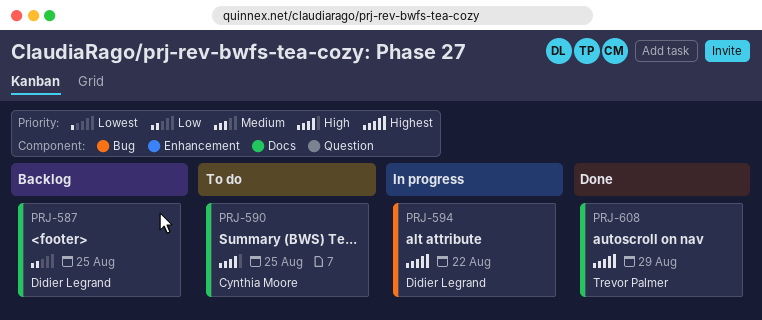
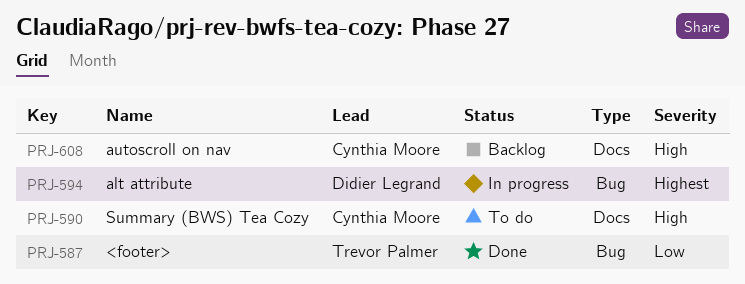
PRJ-587, status: Backlog -> Done
PRJ-587, owner: Didier Legrand -> Trevor Palmer
PRJ-587, label: Docs -> Bug
PRJ-608, status: Done -> Backlog
PRJ-608, owner: Trevor Palmer -> Cynthia Moore
PRJ-608, priority: Highest -> High

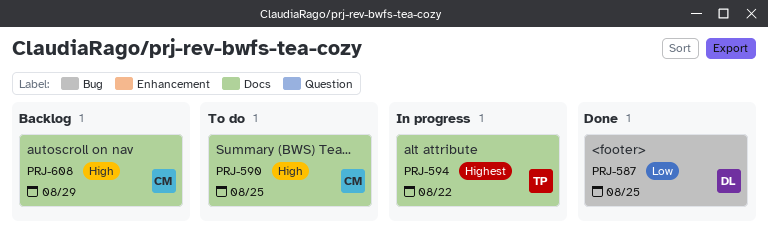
PRJ-587, owner: Trevor Palmer -> Didier Legrand
PRJ-594, owner: Didier Legrand -> Trevor Palmer
PRJ-594, label: Bug -> Docs

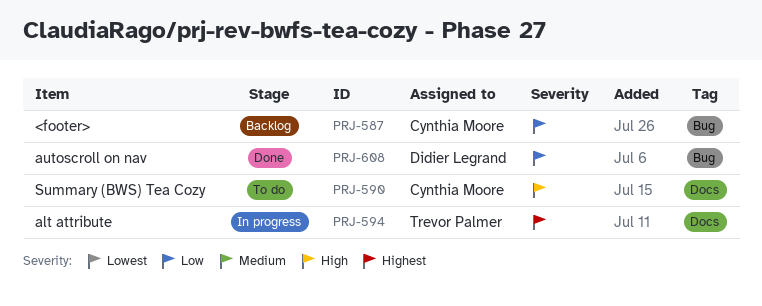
PRJ-587, status: Done -> Backlog
PRJ-587, owner: Didier Legrand -> Cynthia Moore
PRJ-608, status: Backlog -> Done
PRJ-608, owner: Cynthia Moore -> Didier Legrand
PRJ-608, priority: High -> Low
PRJ-608, label: Docs -> Bug

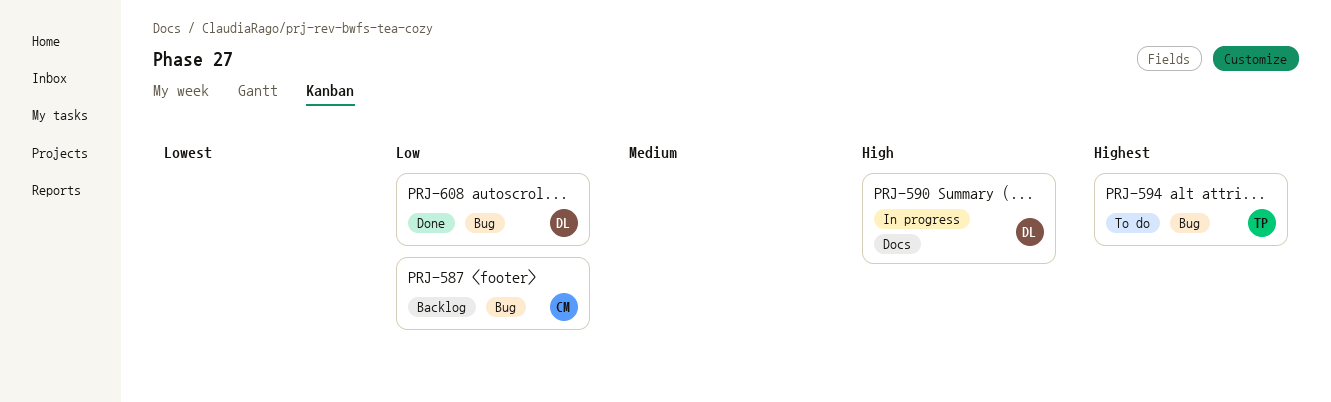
PRJ-590, status: To do -> In progress
PRJ-590, owner: Cynthia Moore -> Didier Legrand
PRJ-594, status: In progress -> To do
PRJ-594, label: Docs -> Bug

